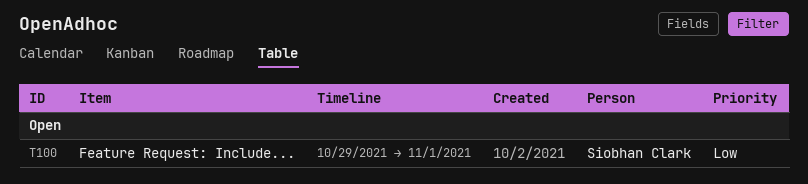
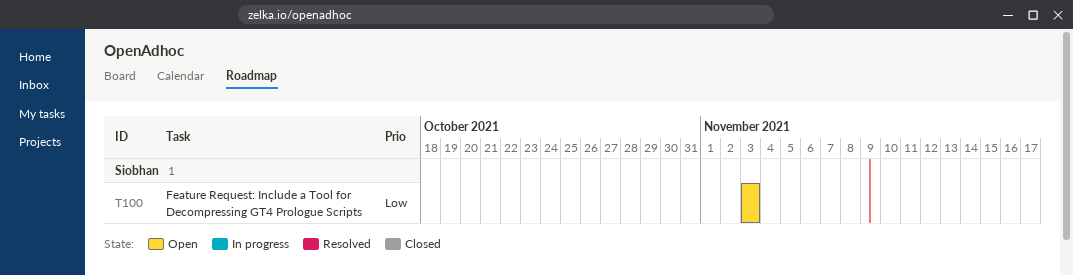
T100, start: Oct 29 -> Nov 3
T100, due: Nov 1 -> Nov 3

